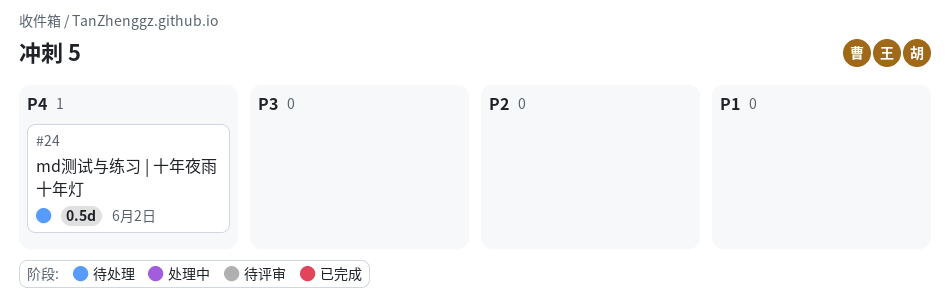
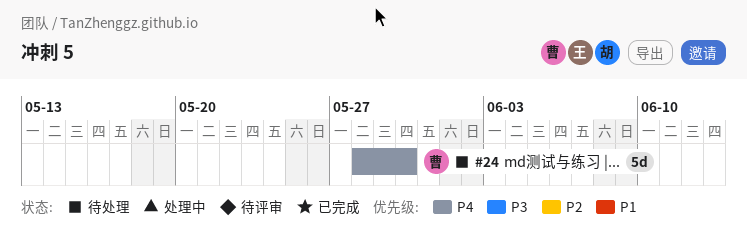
#24, estimate: 0.5d -> 5d
#24, due: Jun 2 -> May 30

